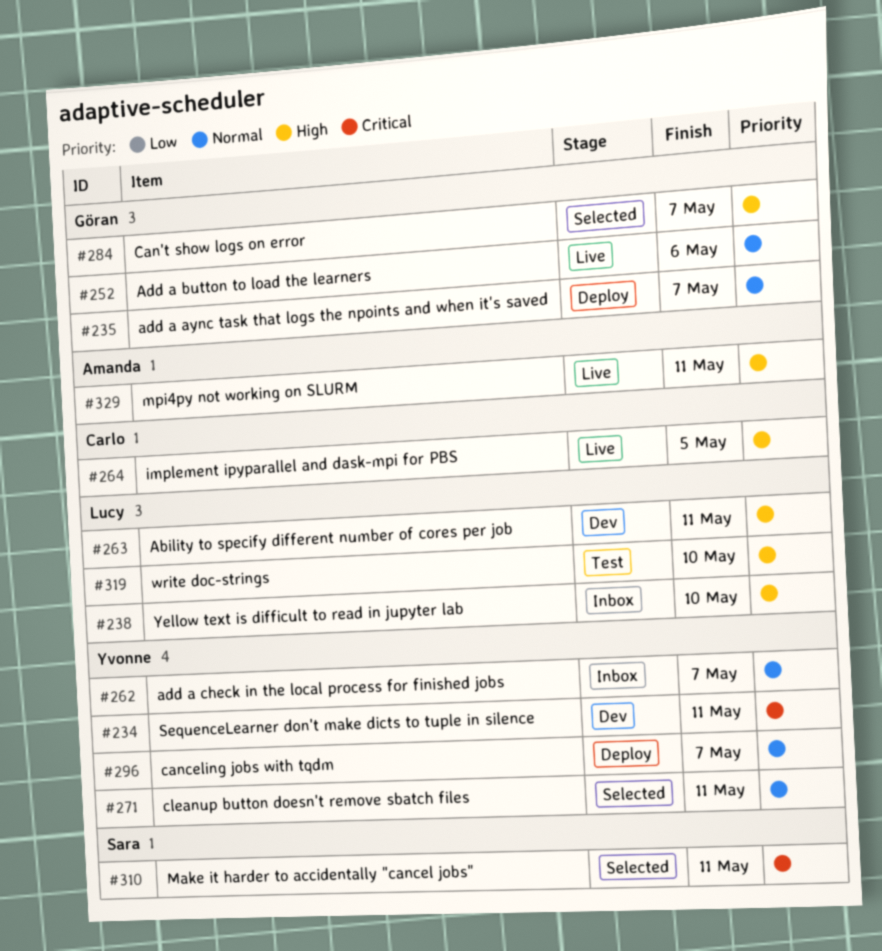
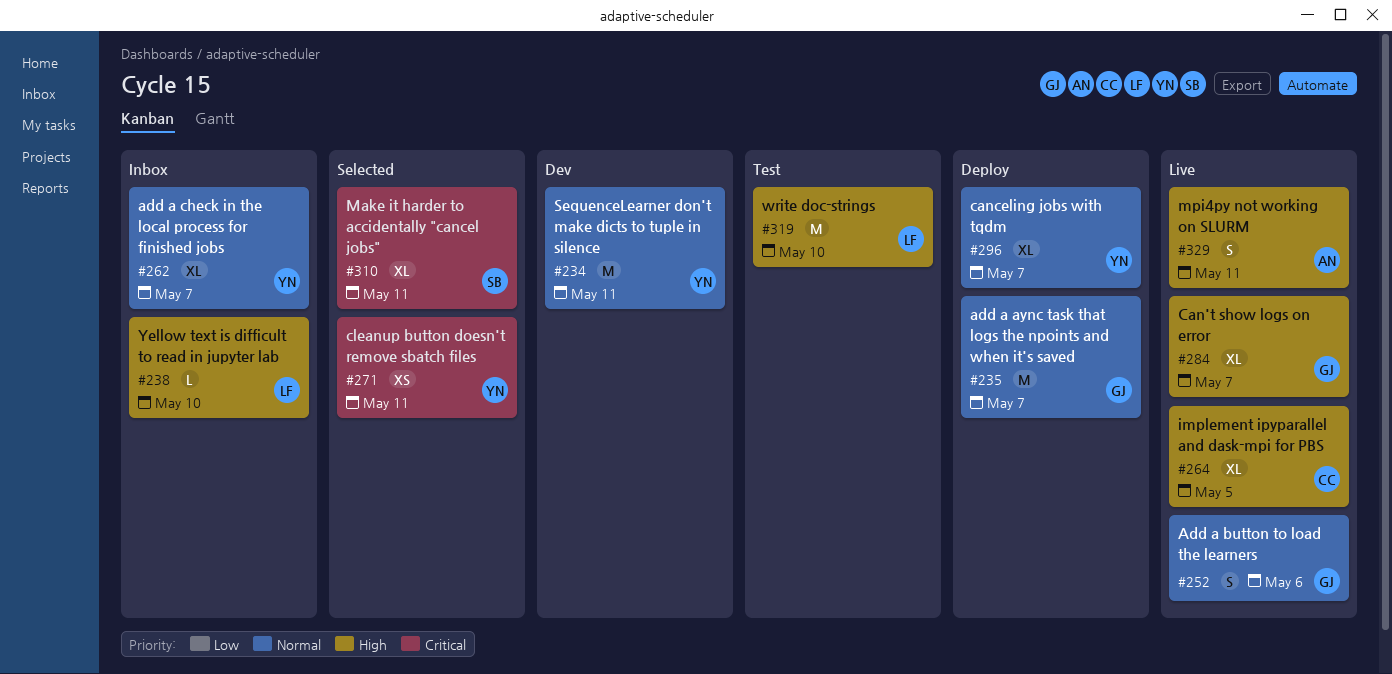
#234, priority: Critical -> Normal
#263: present -> none
#271, priority: Normal -> Critical
#284, status: Selected -> Live

